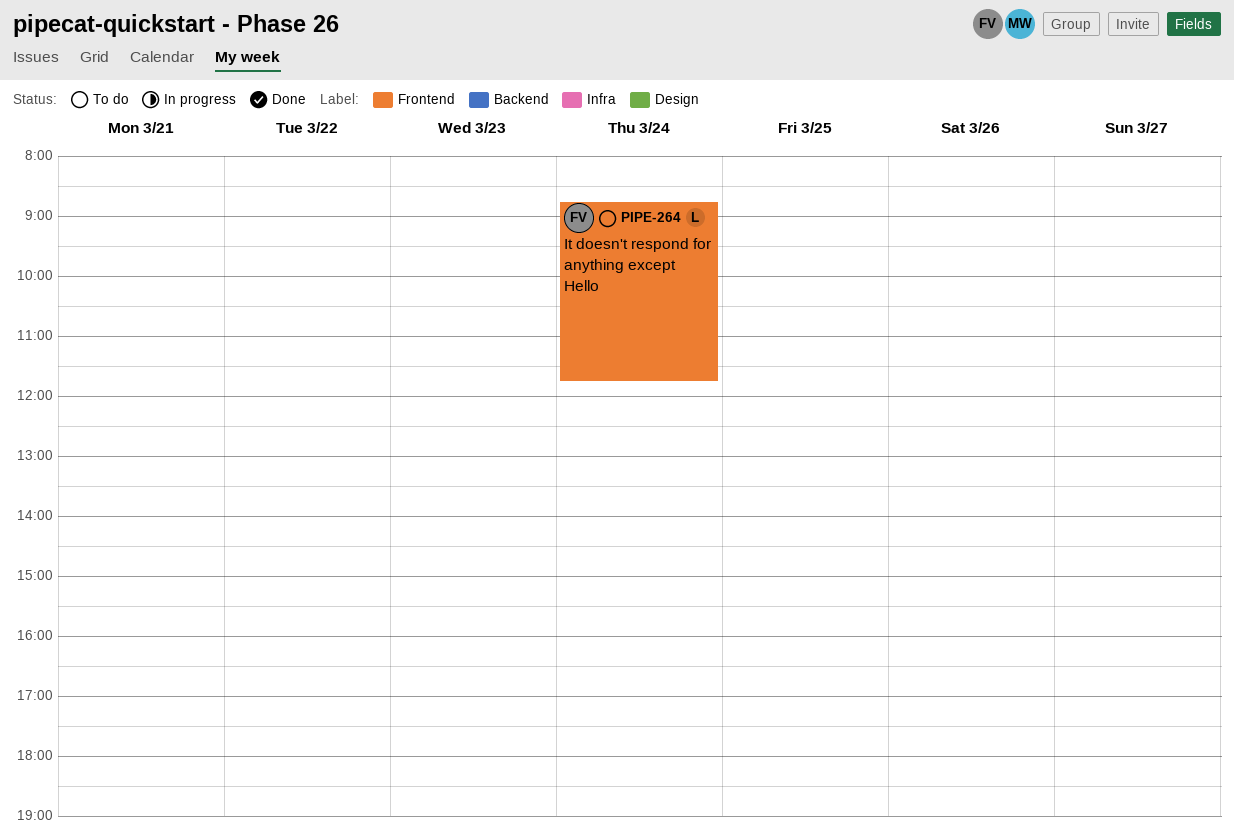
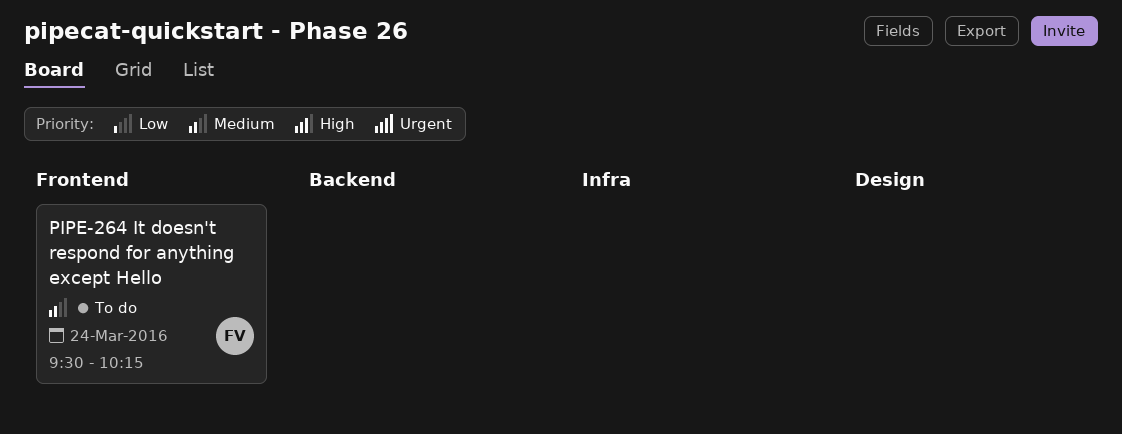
PIPE-264, begins: 08:45 -> 09:30
PIPE-264, ends: 11:45 -> 10:15

